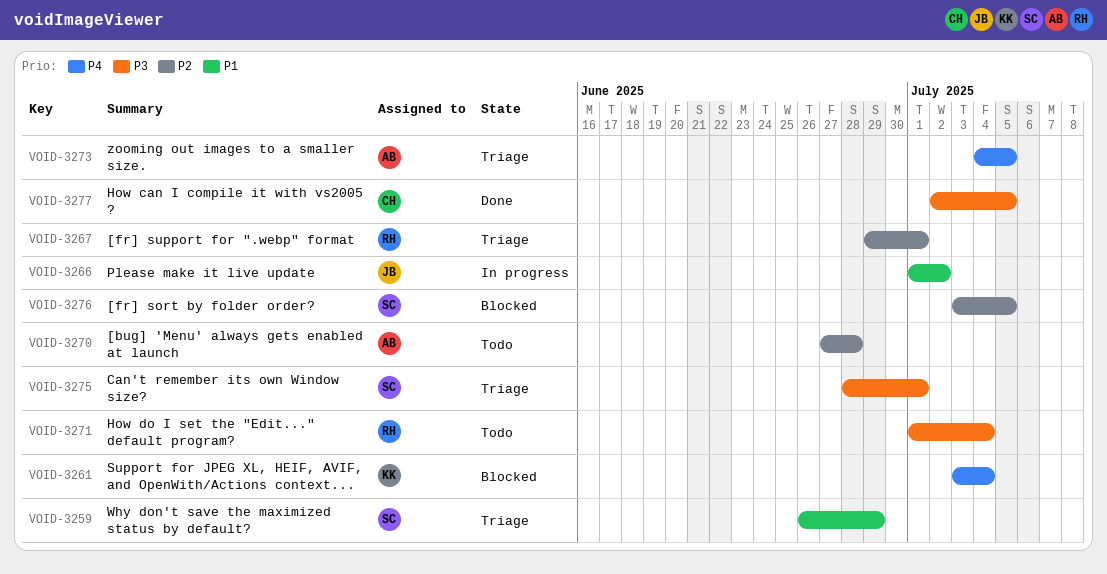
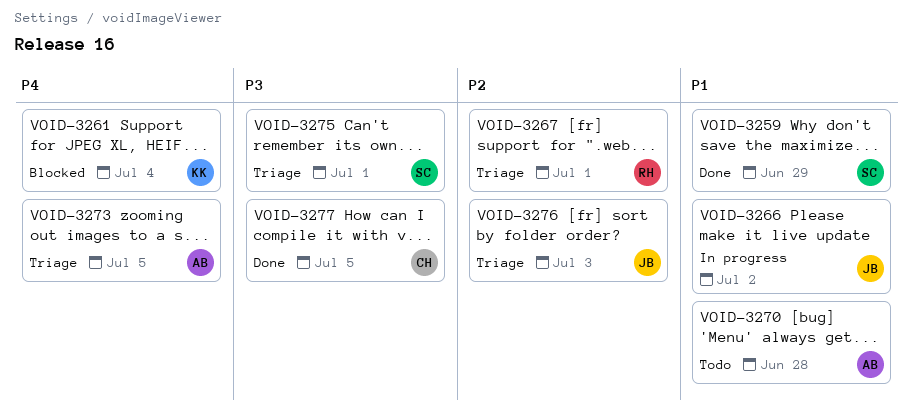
VOID-3259, status: Triage -> Done
VOID-3270, priority: P2 -> P1
VOID-3271: present -> none
VOID-3276, status: Blocked -> Triage
VOID-3276, owner: SC -> JB
VOID-3276, due: Jul 5 -> Jul 3

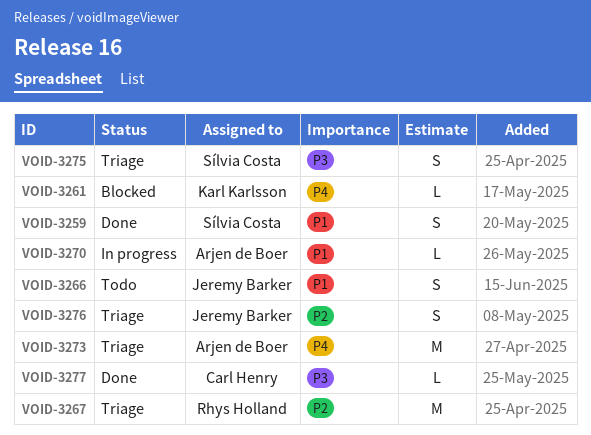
VOID-3266, status: In progress -> Todo
VOID-3270, status: Todo -> In progress

